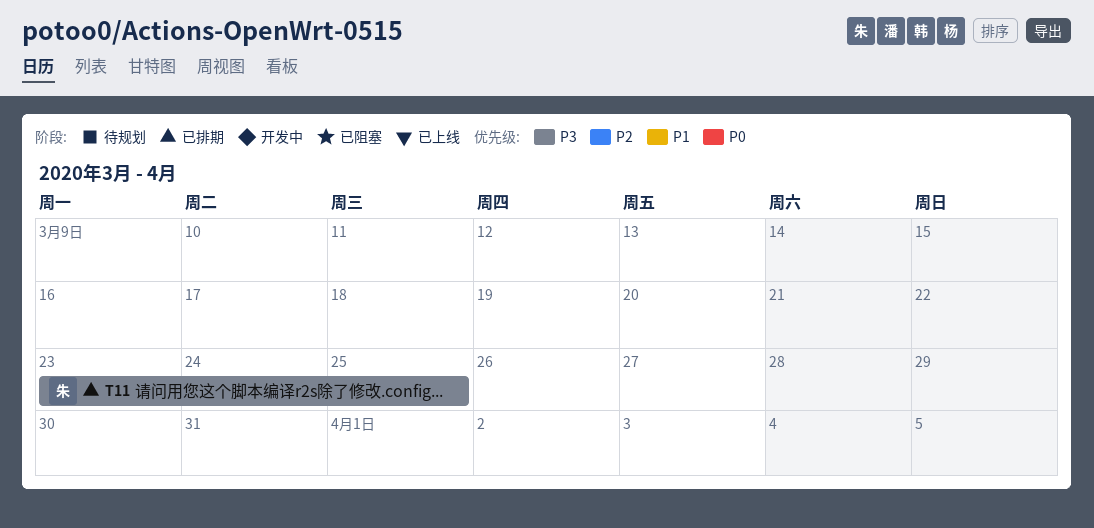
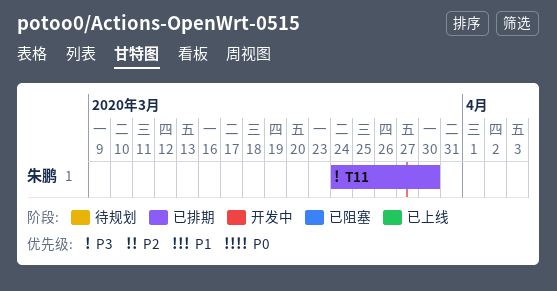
T11, start: Mar 23 -> Mar 24
T11, due: Mar 25 -> Mar 30

